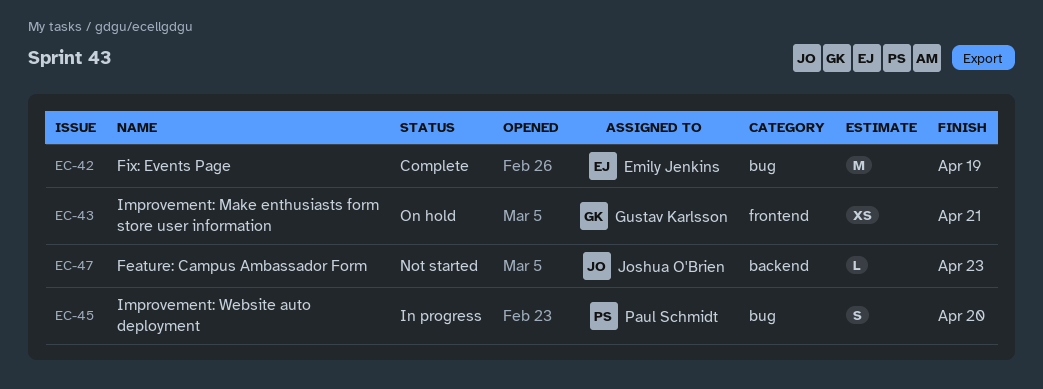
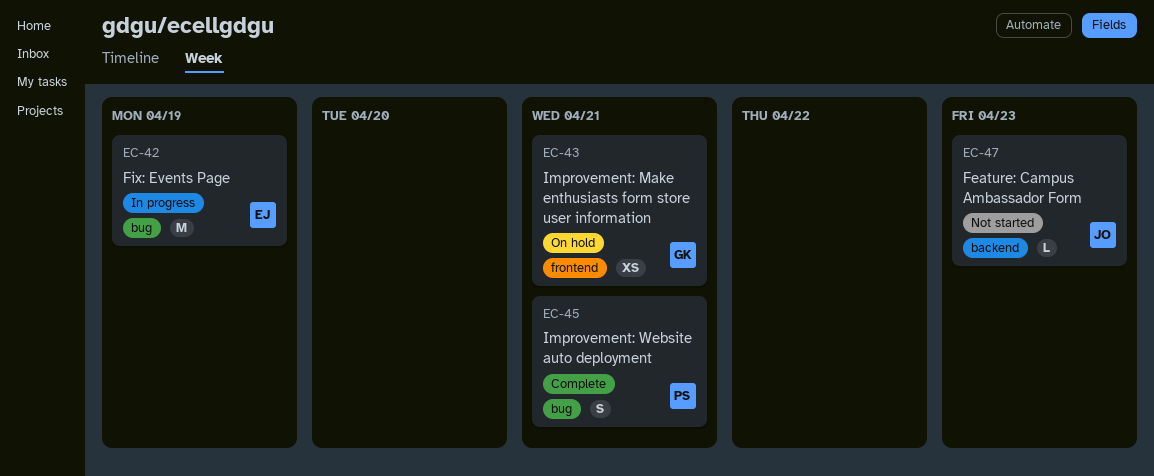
EC-42, status: Complete -> In progress
EC-45, status: In progress -> Complete
EC-45, due: Apr 20 -> Apr 21

